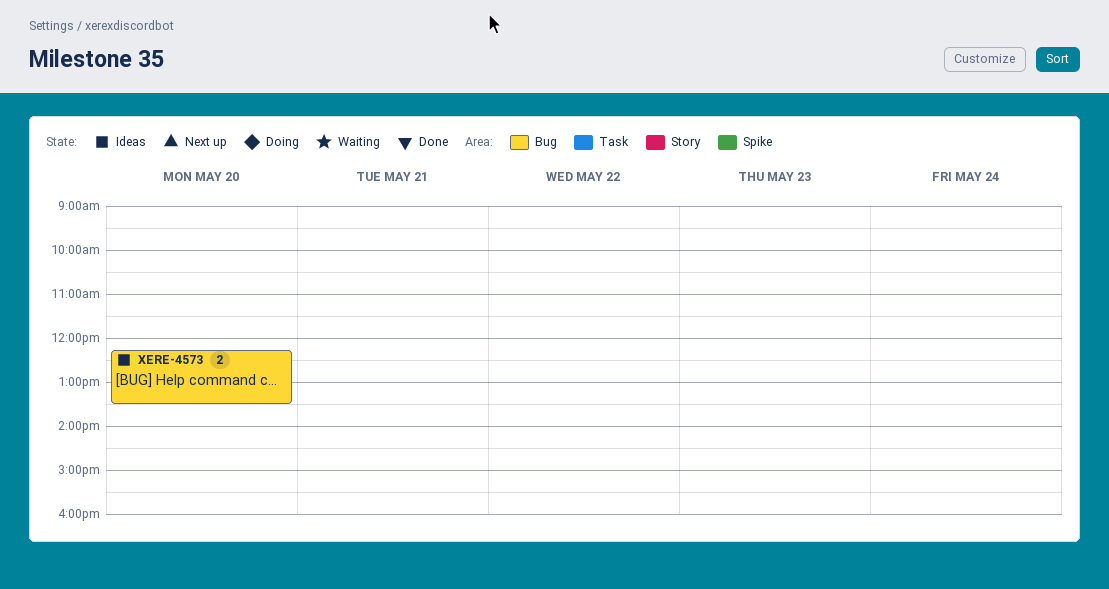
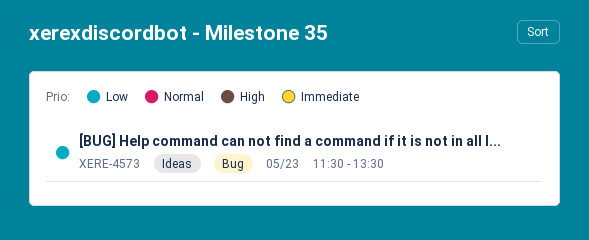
XERE-4573, day: May 20 -> May 23
XERE-4573, begins: 12:15 -> 11:30

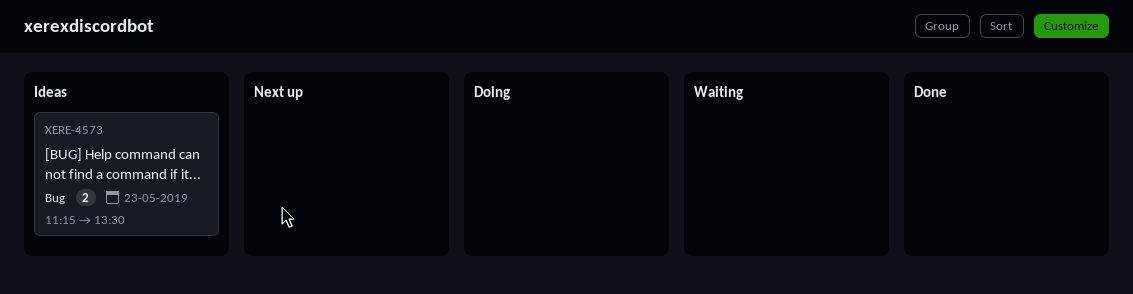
XERE-4573, begins: 11:30 -> 11:15

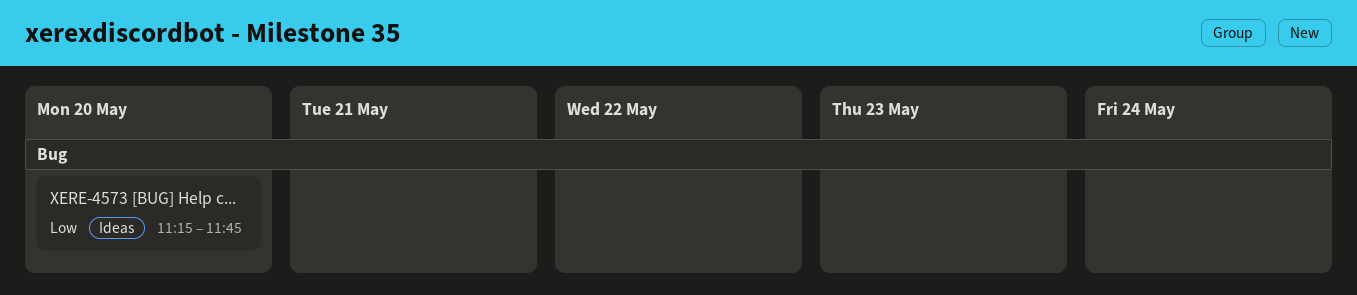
XERE-4573, day: May 23 -> May 20
XERE-4573, ends: 13:30 -> 11:45

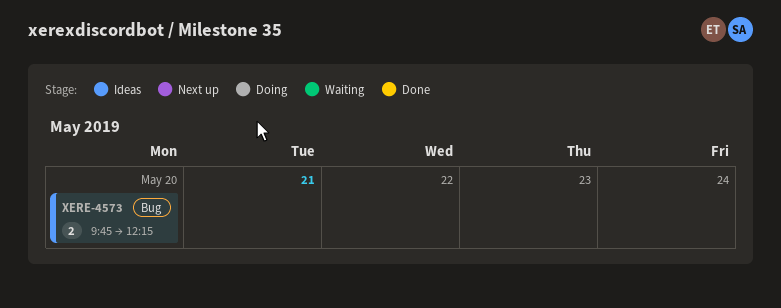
XERE-4573, begins: 11:15 -> 09:45
XERE-4573, ends: 11:45 -> 12:15

